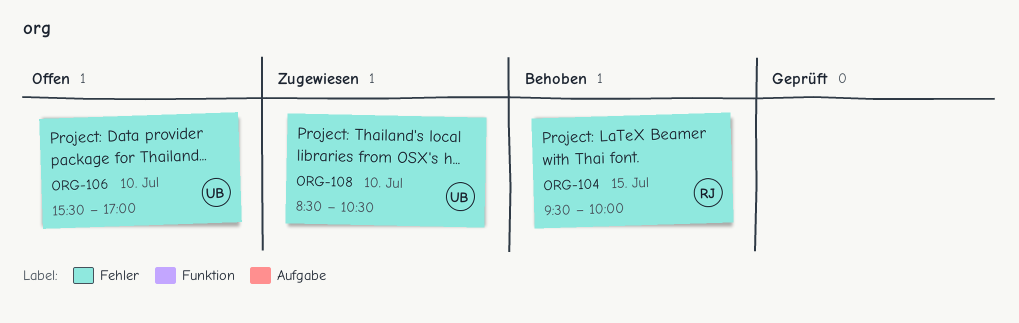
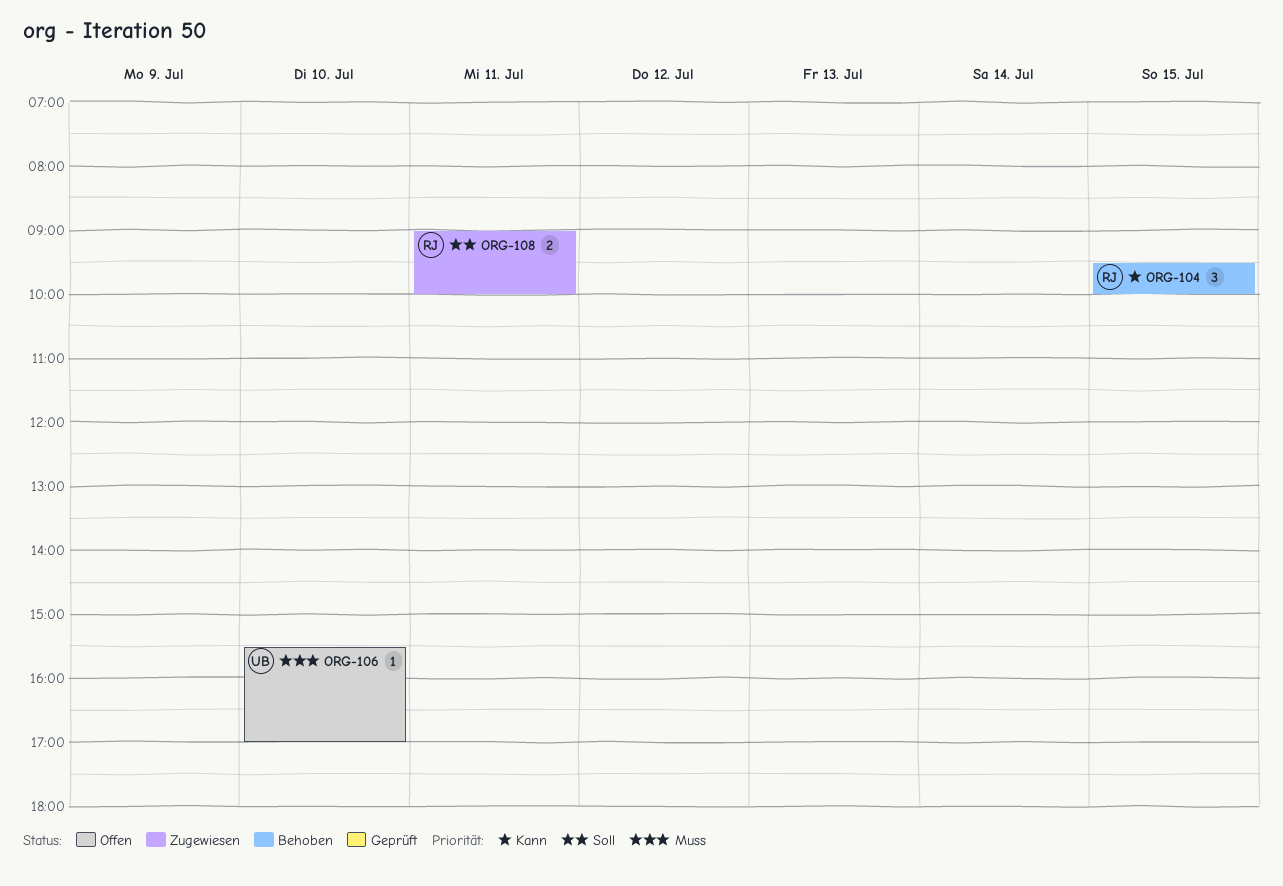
ORG-108, owner: UB -> RJ
ORG-108, day: Jul 10 -> Jul 11
ORG-108, begins: 08:30 -> 09:00
ORG-108, ends: 10:30 -> 10:00

